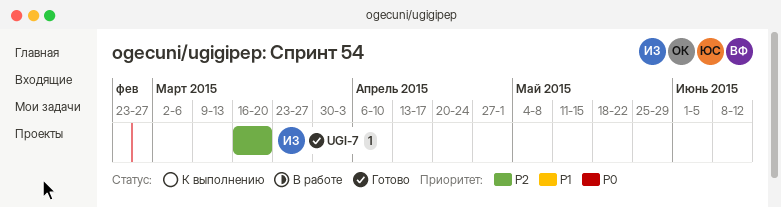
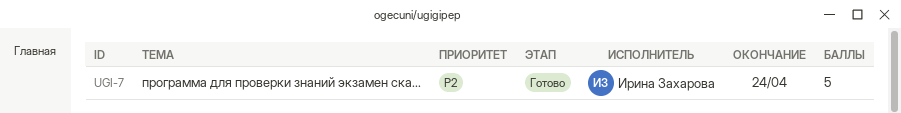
UGI-7, estimate: 1 -> 5
UGI-7, due: Mar 20 -> Apr 24

